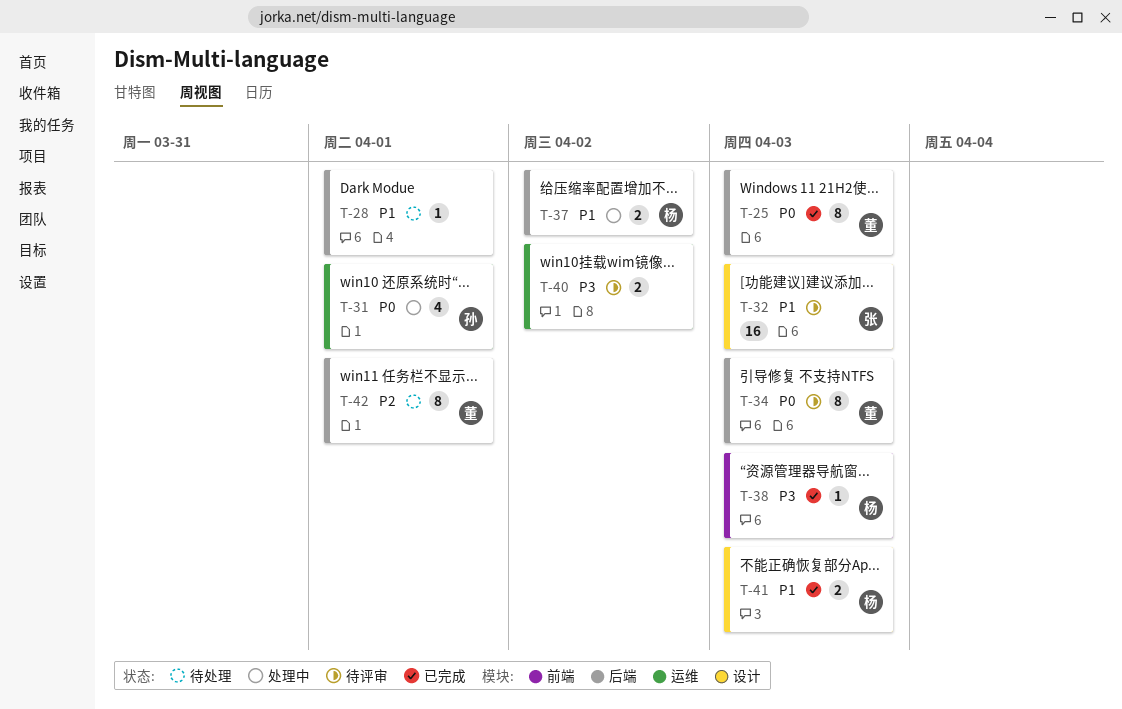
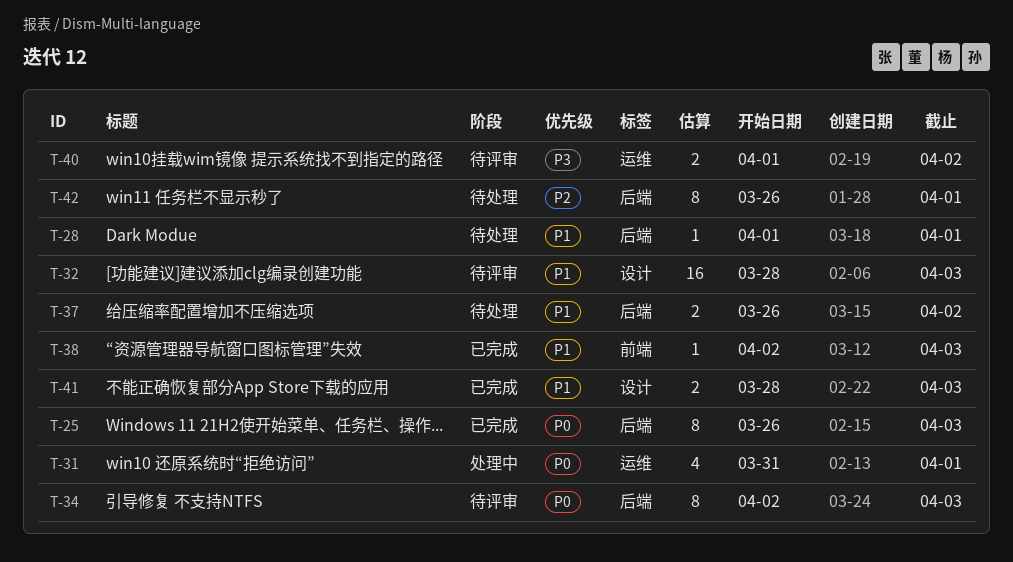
T-37, status: 处理中 -> 待处理
T-38, priority: P3 -> P1

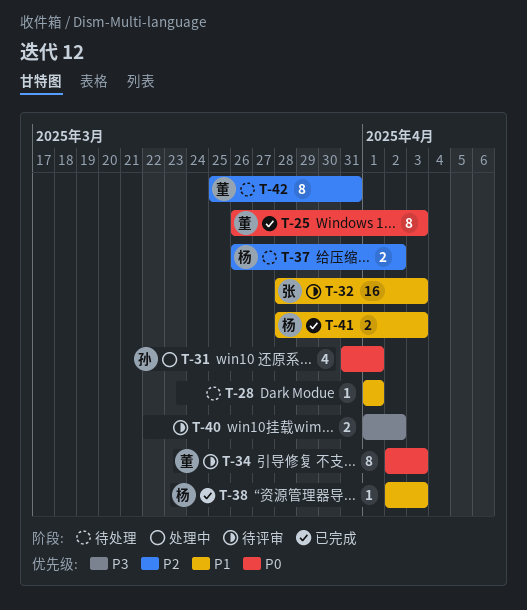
T-37, priority: P1 -> P2
T-42, start: Mar 26 -> Mar 25
T-42, due: Apr 1 -> Mar 31

